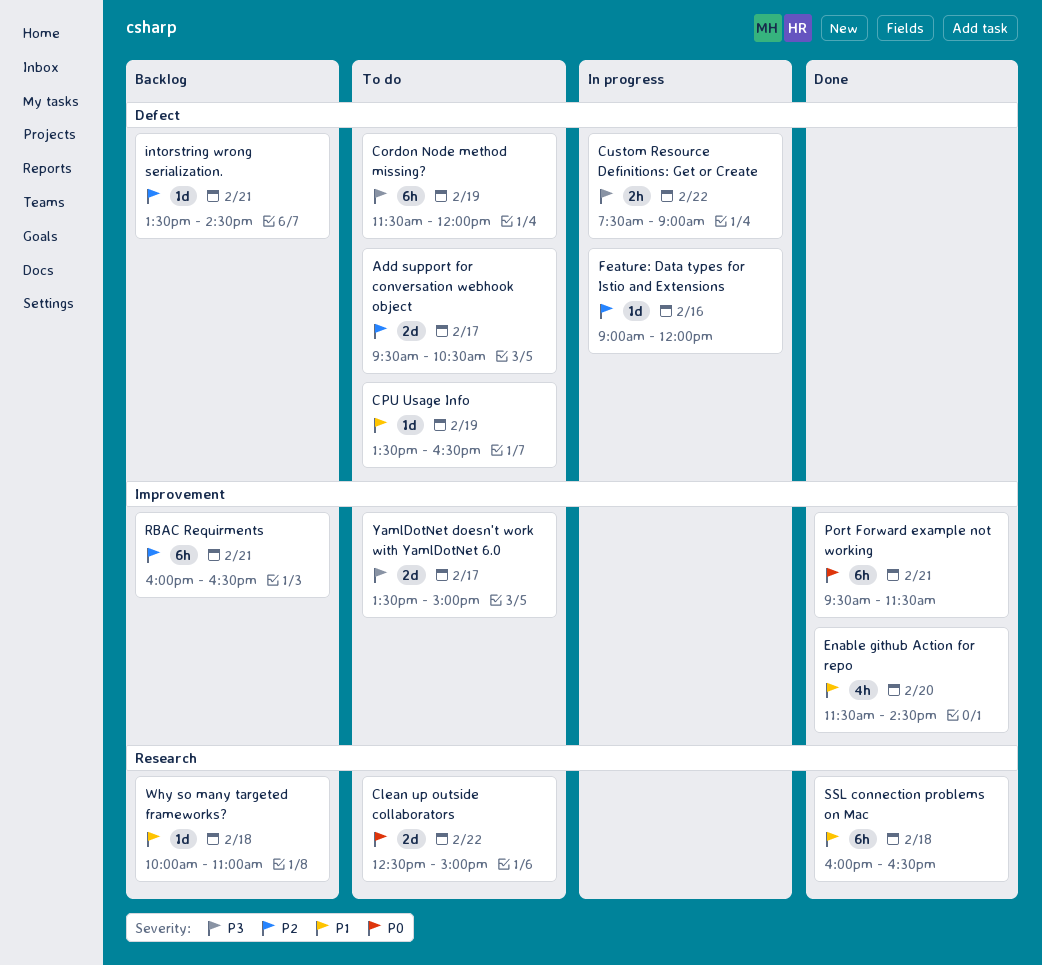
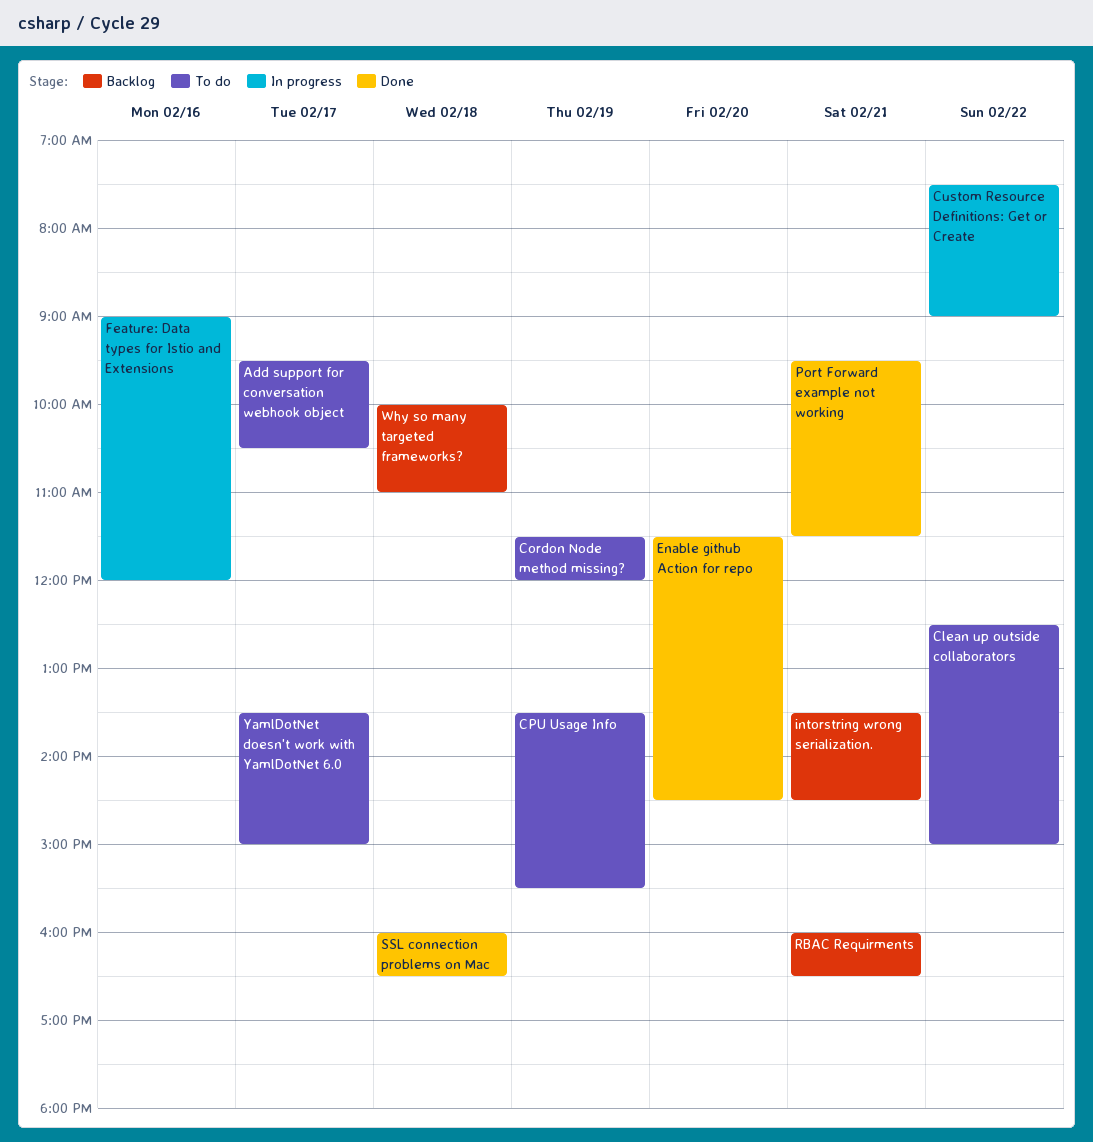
CPU Usage Info, ends: 16:30 -> 15:30

